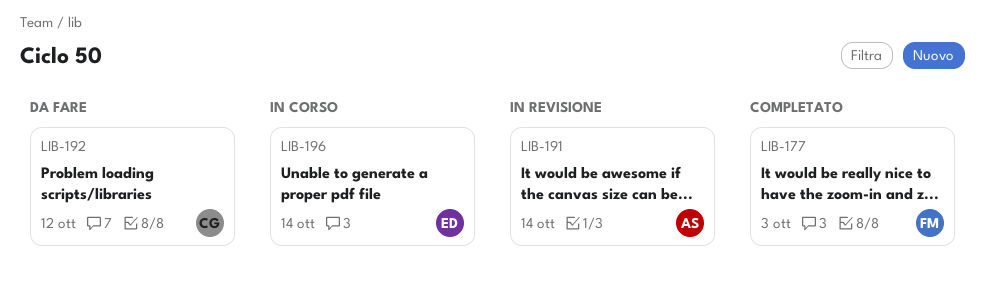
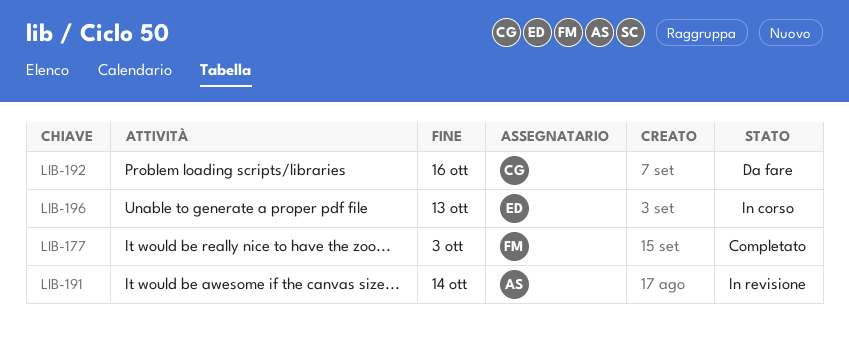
LIB-192, due: Oct 12 -> Oct 16
LIB-196, due: Oct 14 -> Oct 13

